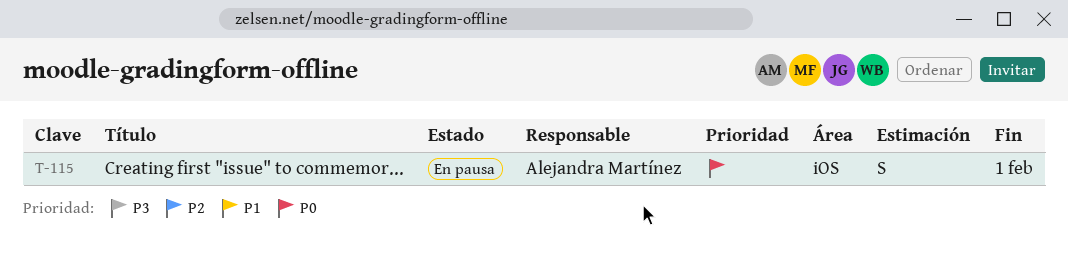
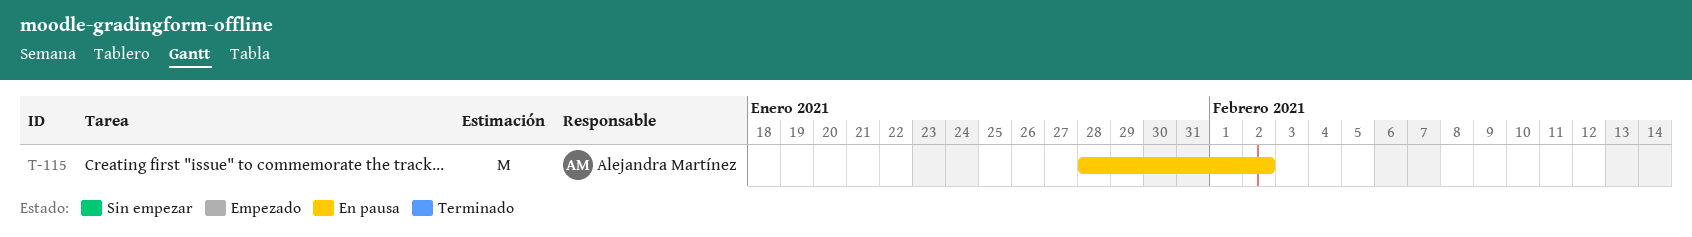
T-115, estimate: S -> M
T-115, due: Feb 1 -> Feb 2

